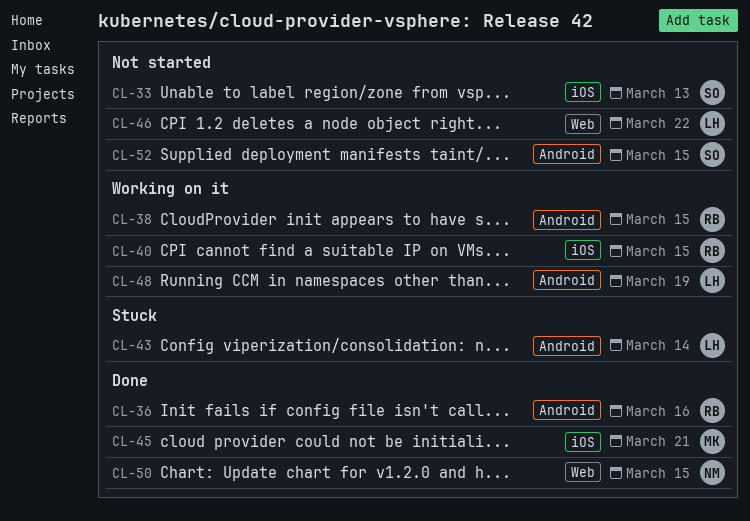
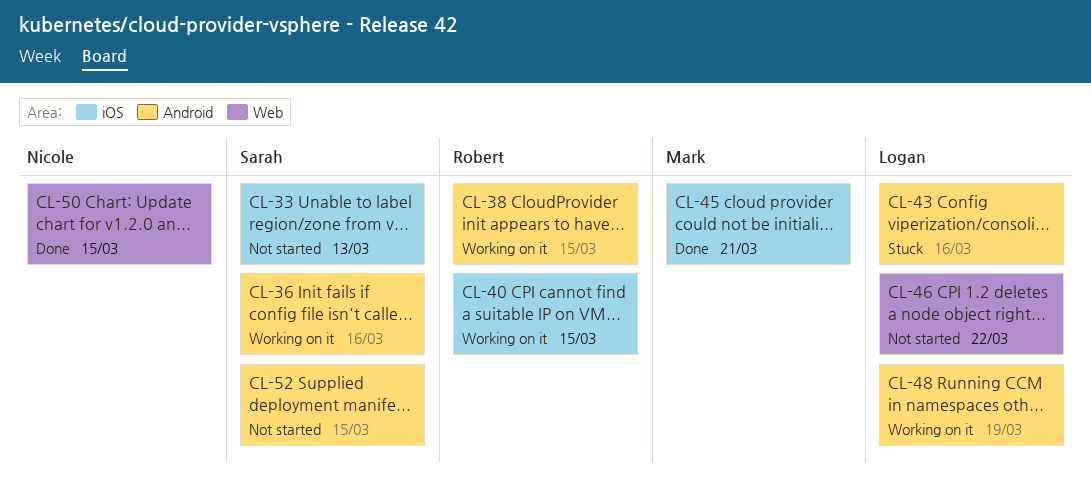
CL-36, status: Done -> Working on it
CL-36, owner: Robert -> Sarah
CL-43, due: Mar 14 -> Mar 16

